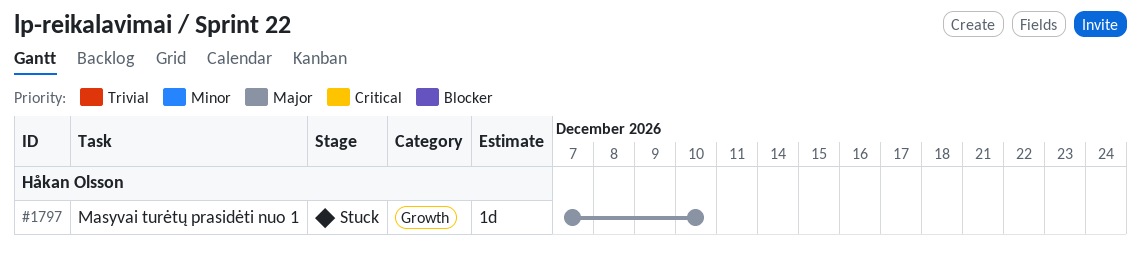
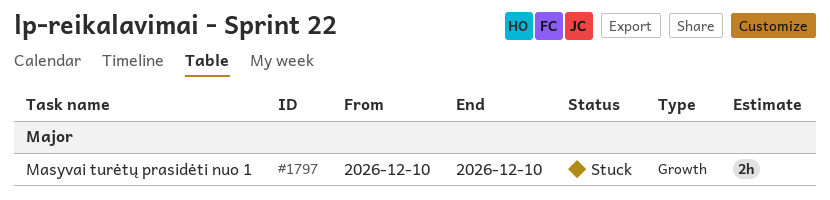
#1797, estimate: 1d -> 2h
#1797, start: Dec 7 -> Dec 10

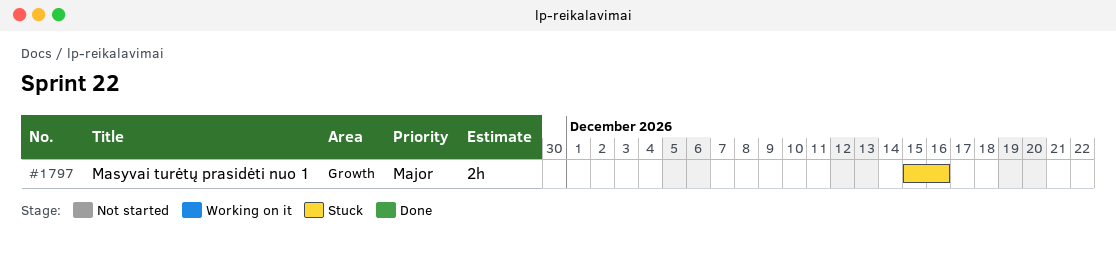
#1797, start: Dec 10 -> Dec 15
#1797, due: Dec 10 -> Dec 16

